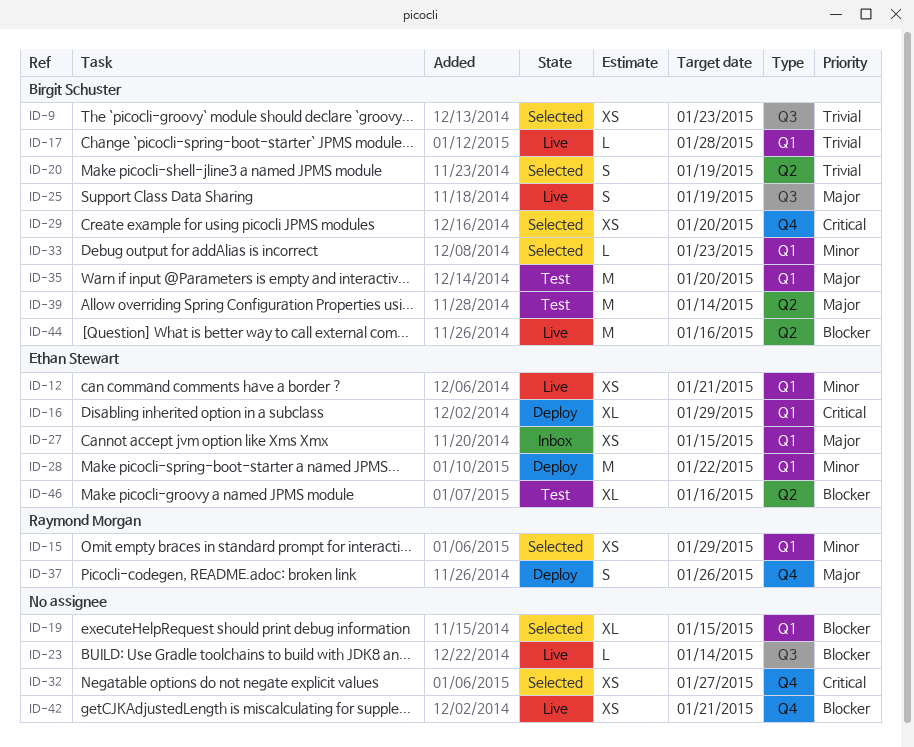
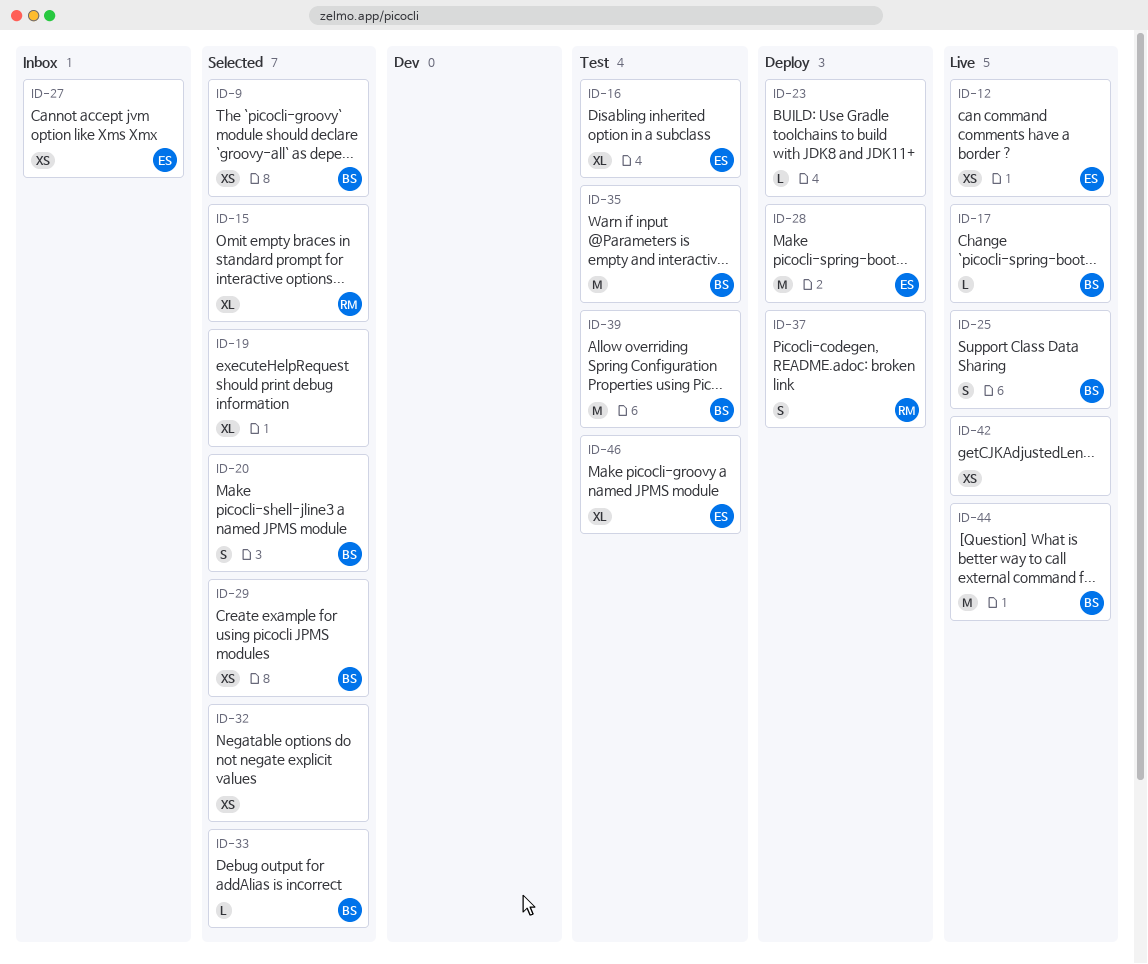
ID-15, estimate: XS -> XL
ID-16, status: Deploy -> Test
ID-23, status: Live -> Deploy

